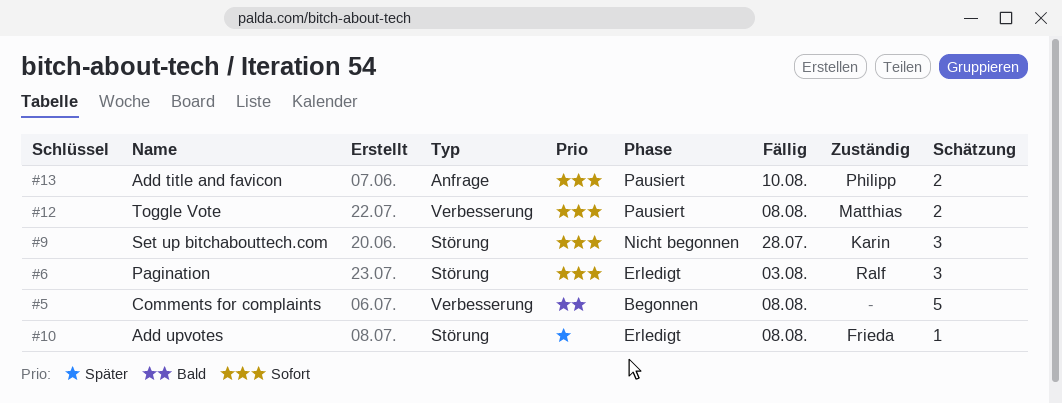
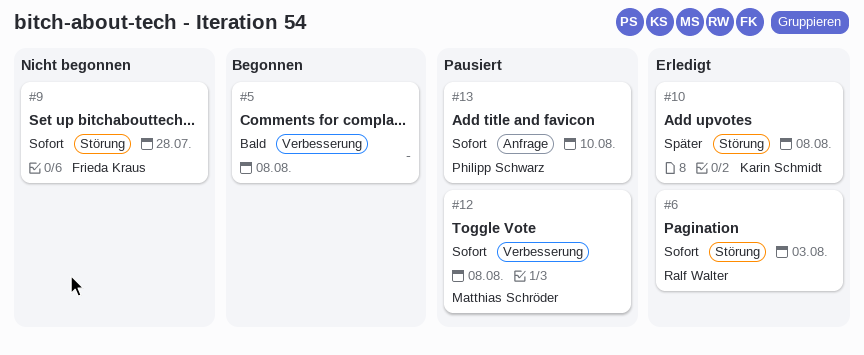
#9, owner: Karin Schmidt -> Frieda Kraus
#10, owner: Frieda Kraus -> Karin Schmidt

